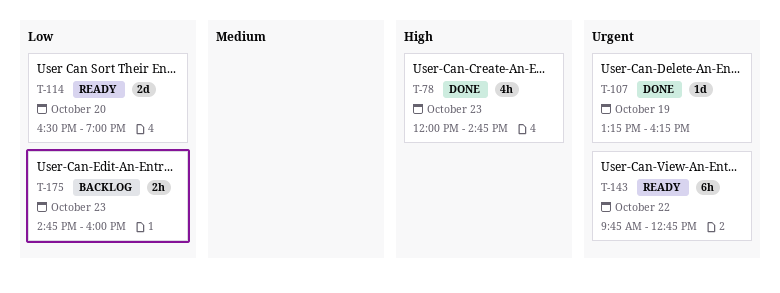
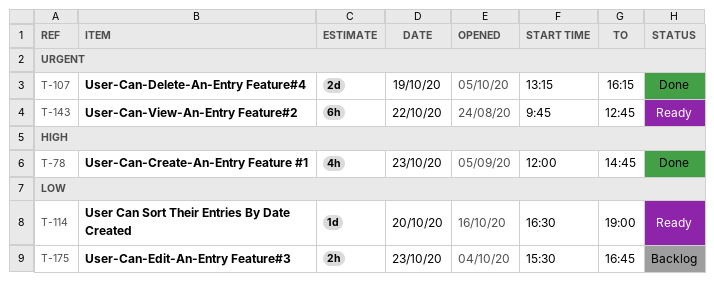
T-107, estimate: 1d -> 2d
T-114, estimate: 2d -> 1d
T-175, begins: 14:45 -> 15:30
T-175, ends: 16:00 -> 16:45

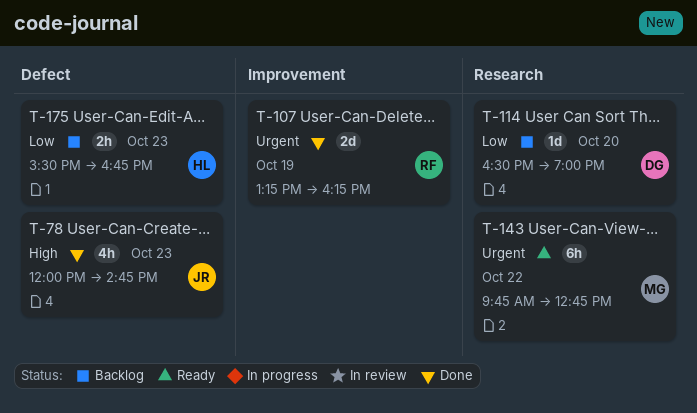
T-114, status: Ready -> Backlog

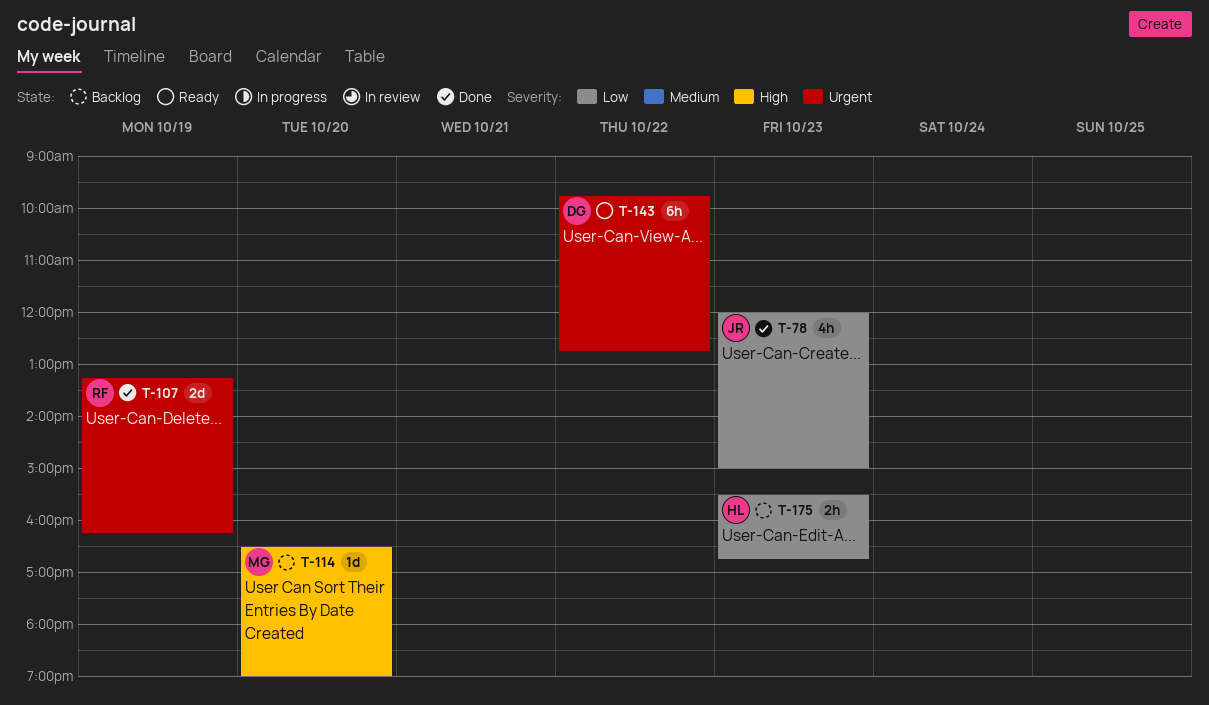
T-78, priority: High -> Low
T-78, ends: 14:45 -> 15:00
T-114, owner: DG -> MG
T-114, priority: Low -> High
T-143, owner: MG -> DG

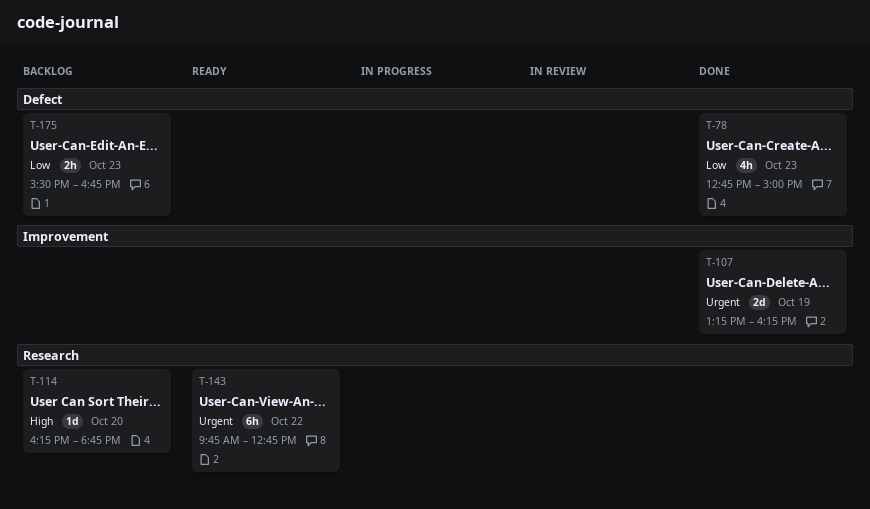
T-78, begins: 12:00 -> 12:45
T-114, begins: 16:30 -> 16:15
T-114, ends: 19:00 -> 18:45

